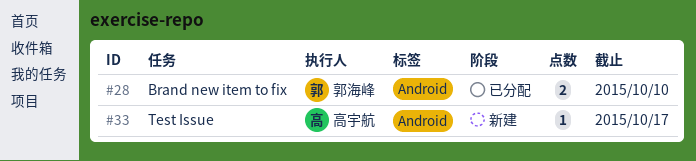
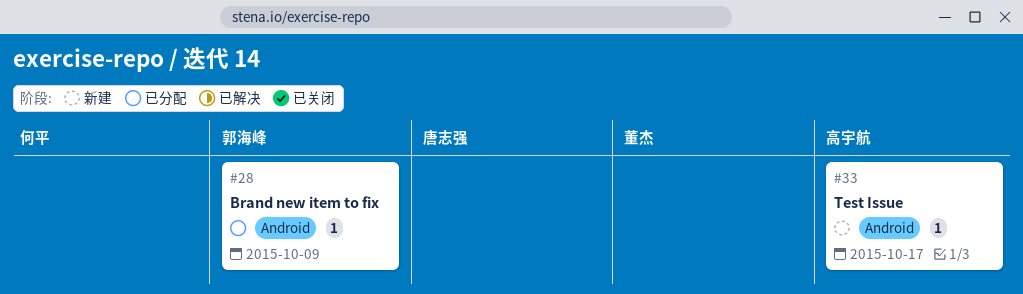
#28, estimate: 2 -> 1
#28, due: Oct 10 -> Oct 9

